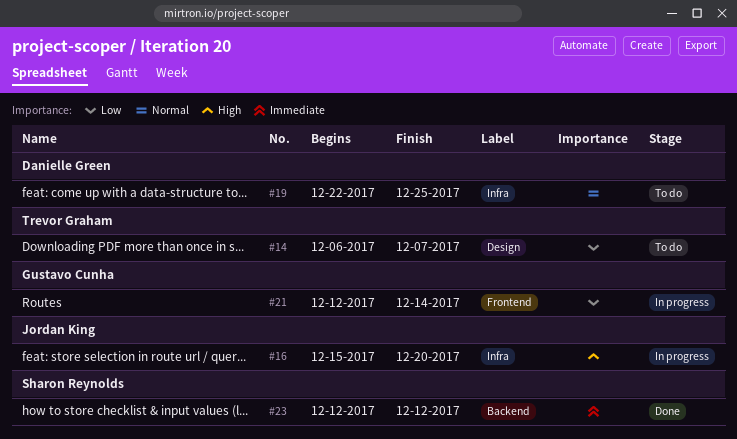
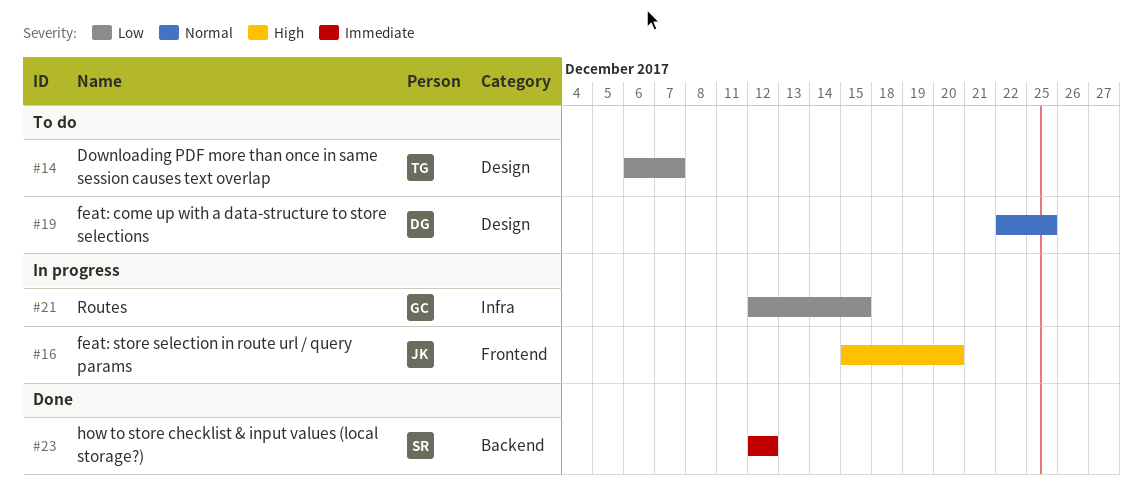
#16, label: Infra -> Frontend
#19, label: Infra -> Design
#21, label: Frontend -> Infra
#21, due: Dec 14 -> Dec 15

